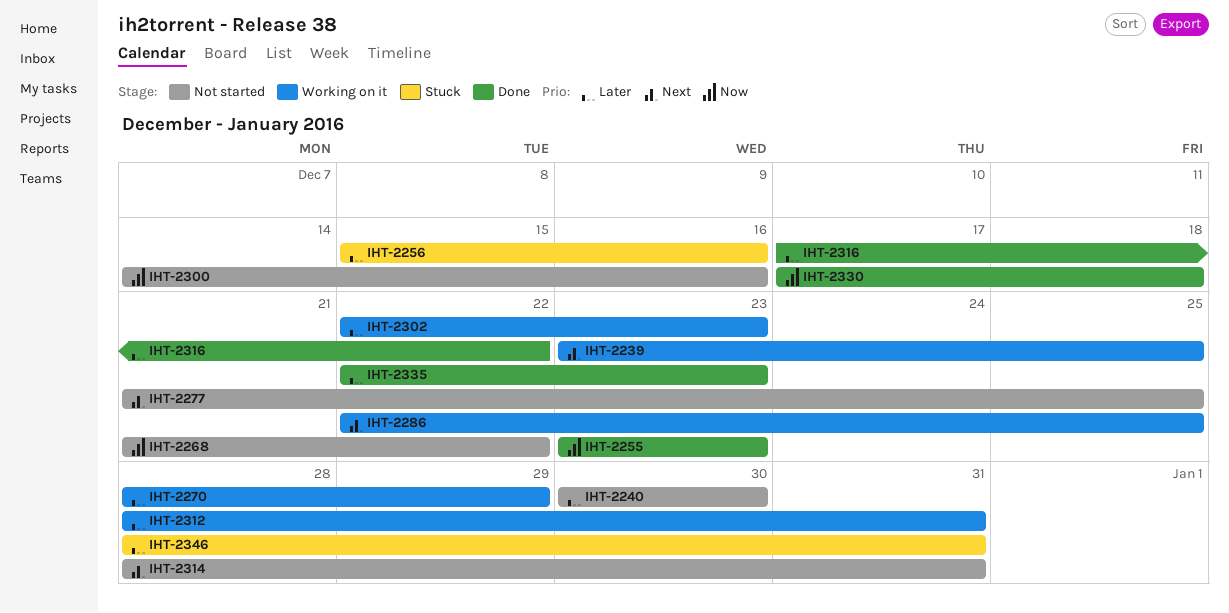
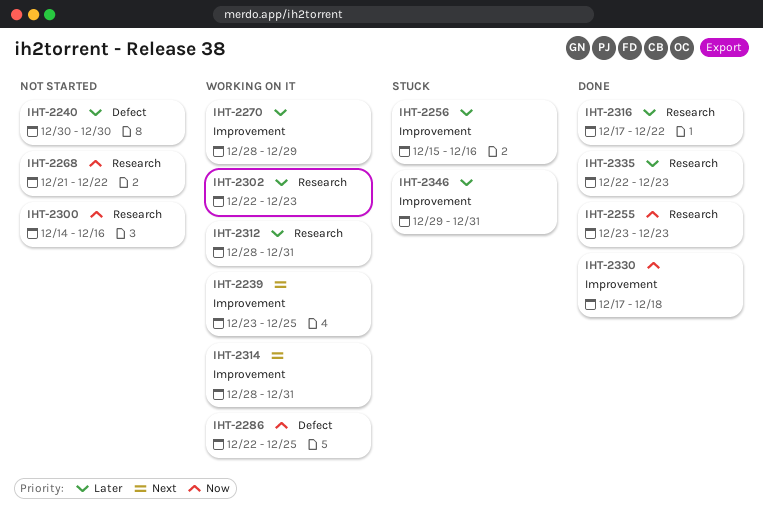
IHT-2277: present -> none
IHT-2286, priority: Next -> Now
IHT-2314, status: Not started -> Working on it
IHT-2346, start: Dec 28 -> Dec 29

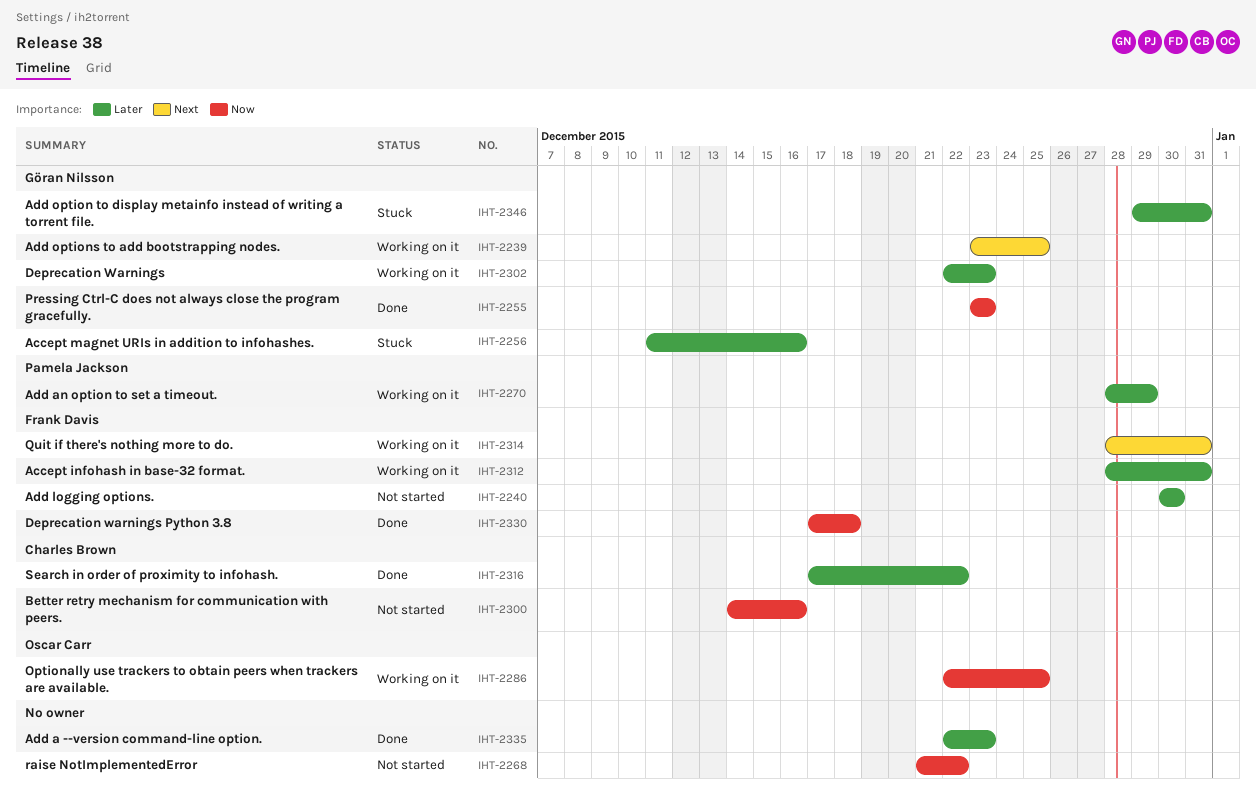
IHT-2256, start: Dec 15 -> Dec 11

